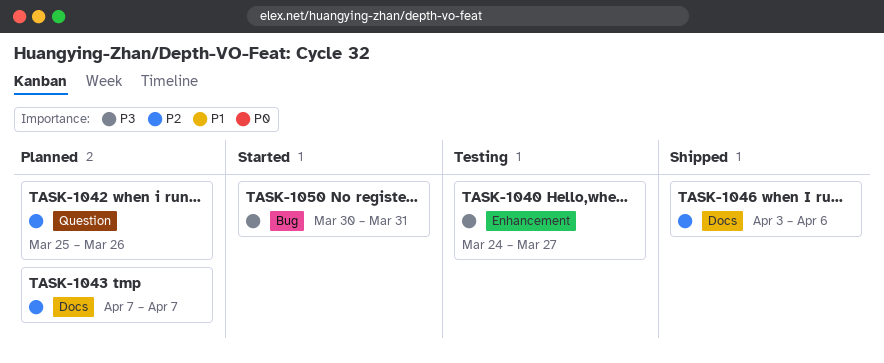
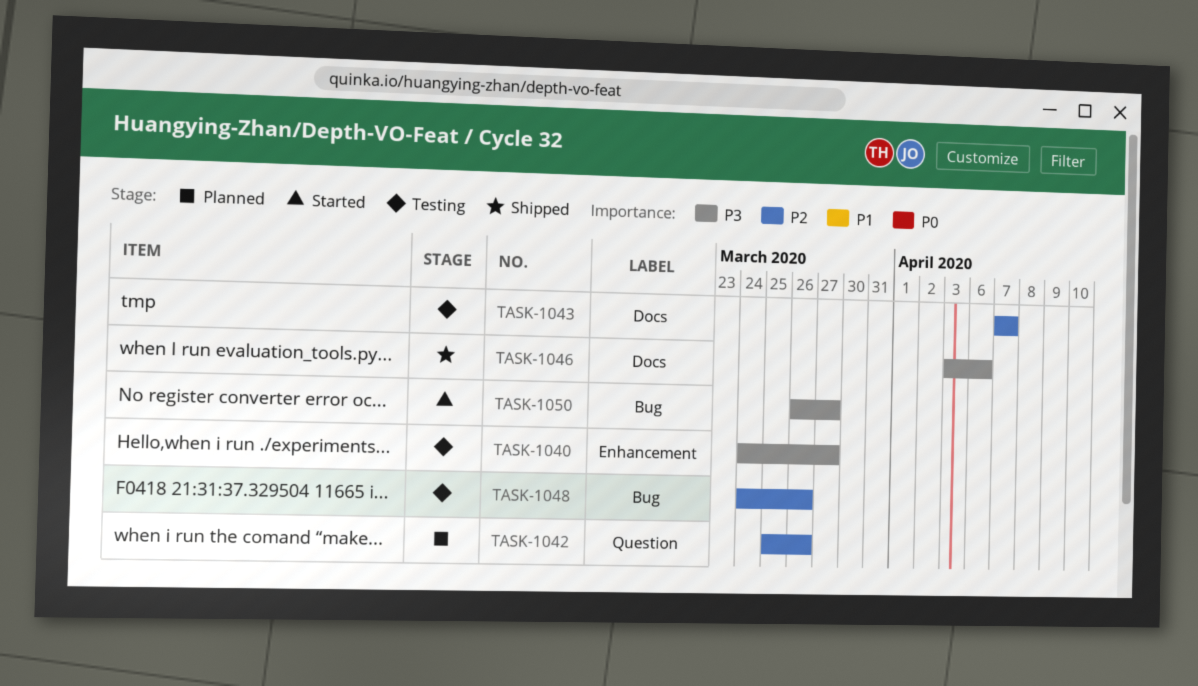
TASK-1043, status: Planned -> Testing
TASK-1046, priority: P2 -> P3
TASK-1048: none -> present
TASK-1050, start: Mar 30 -> Mar 26
TASK-1050, due: Mar 31 -> Mar 27

